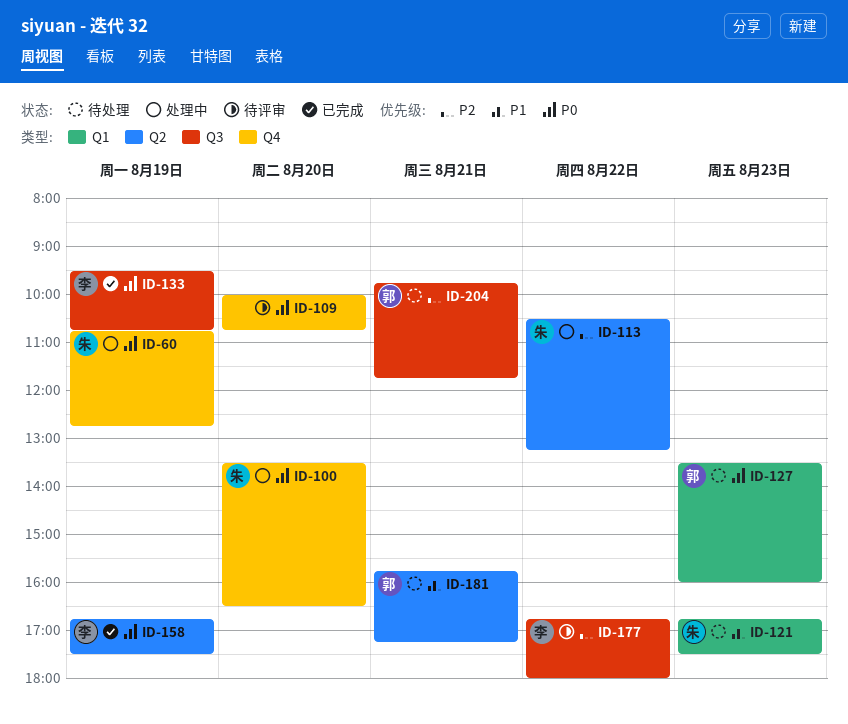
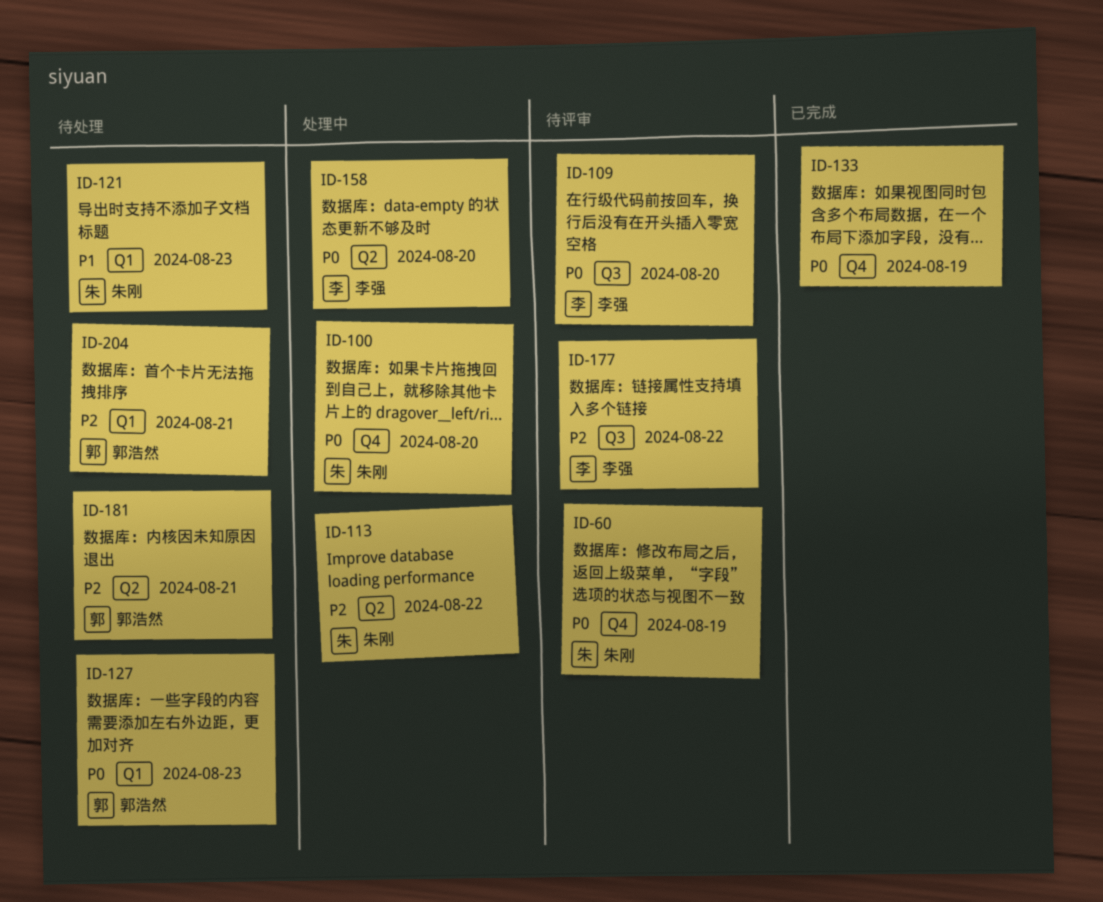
ID-60, status: 处理中 -> 待评审
ID-109, owner: none -> 李强
ID-109, label: Q4 -> Q3
ID-133, owner: 李强 -> none
ID-133, label: Q3 -> Q4
ID-158, status: 已完成 -> 处理中
ID-158, day: Aug 19 -> Aug 20
ID-181, priority: P1 -> P2
ID-204, label: Q3 -> Q1

